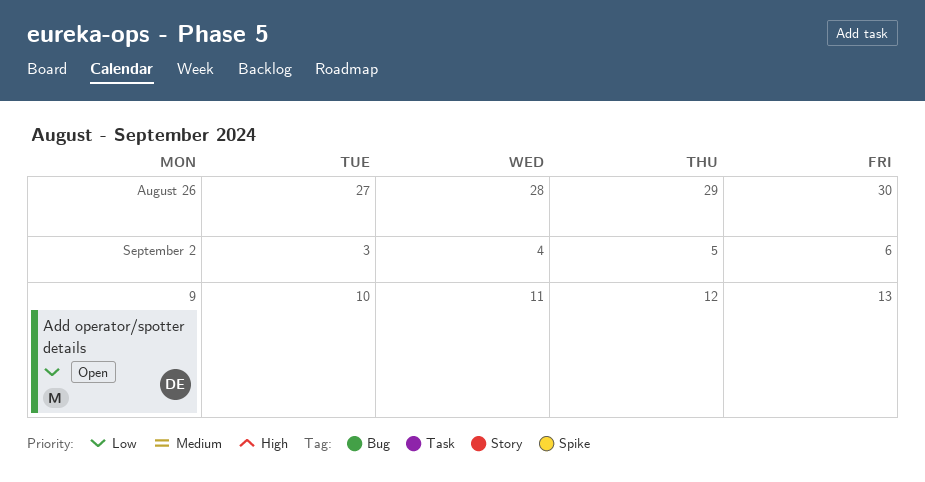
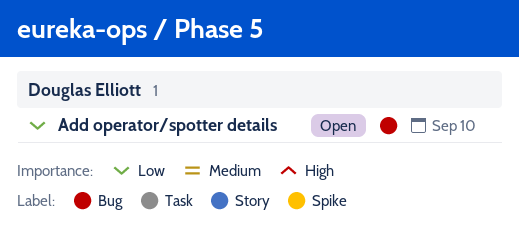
Add operator/spotter details, due: Sep 9 -> Sep 10

